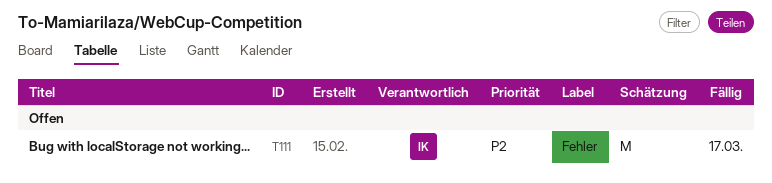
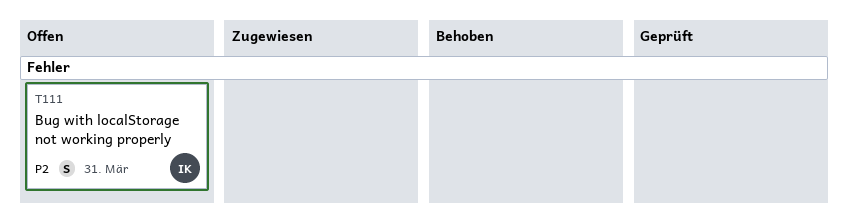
T111, estimate: M -> S
T111, due: Mar 17 -> Mar 31

